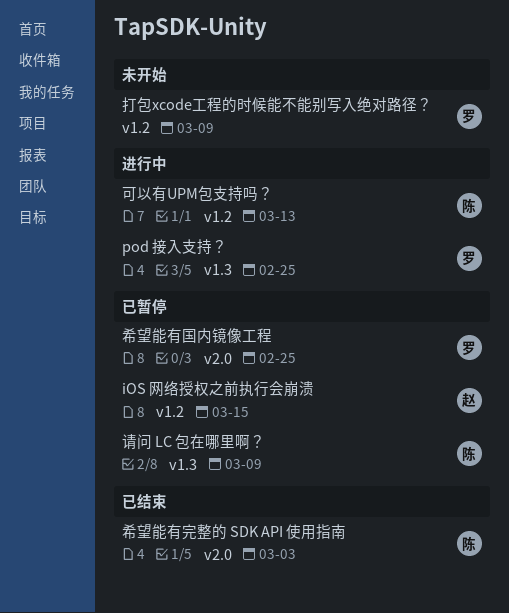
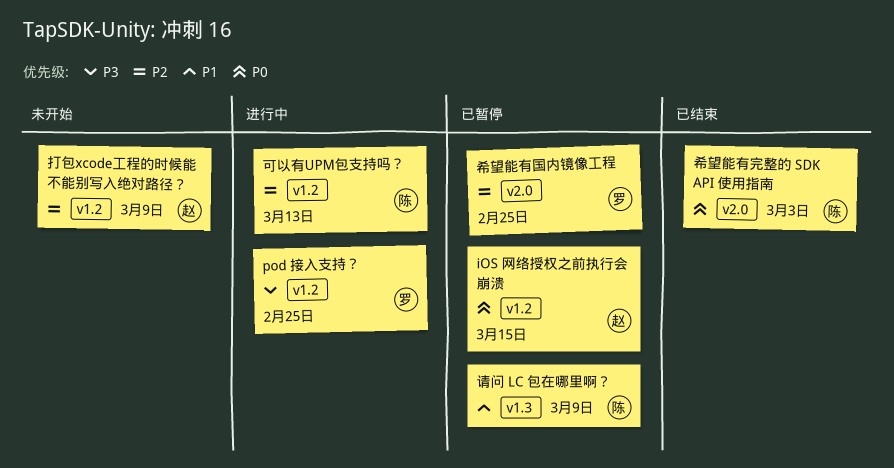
pod 接入支持？, label: v1.3 -> v1.2
打包xcode工程的时候能不能别写入绝对路径？, owner: 罗 -> 赵

